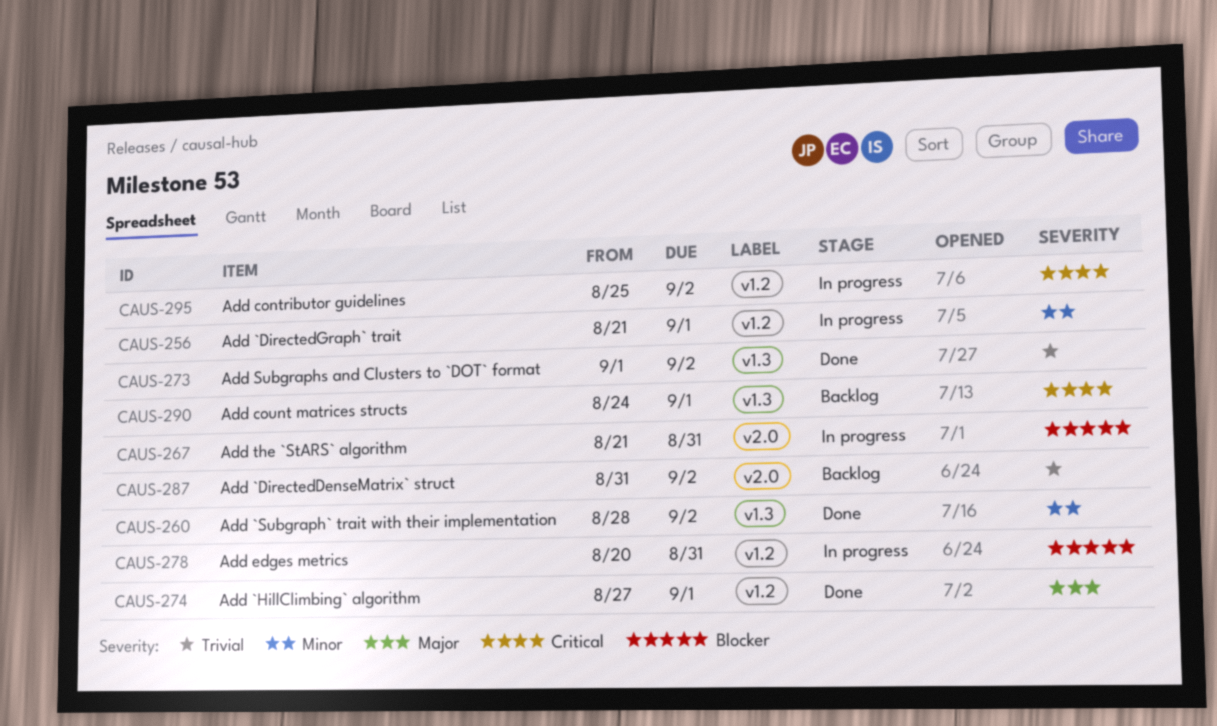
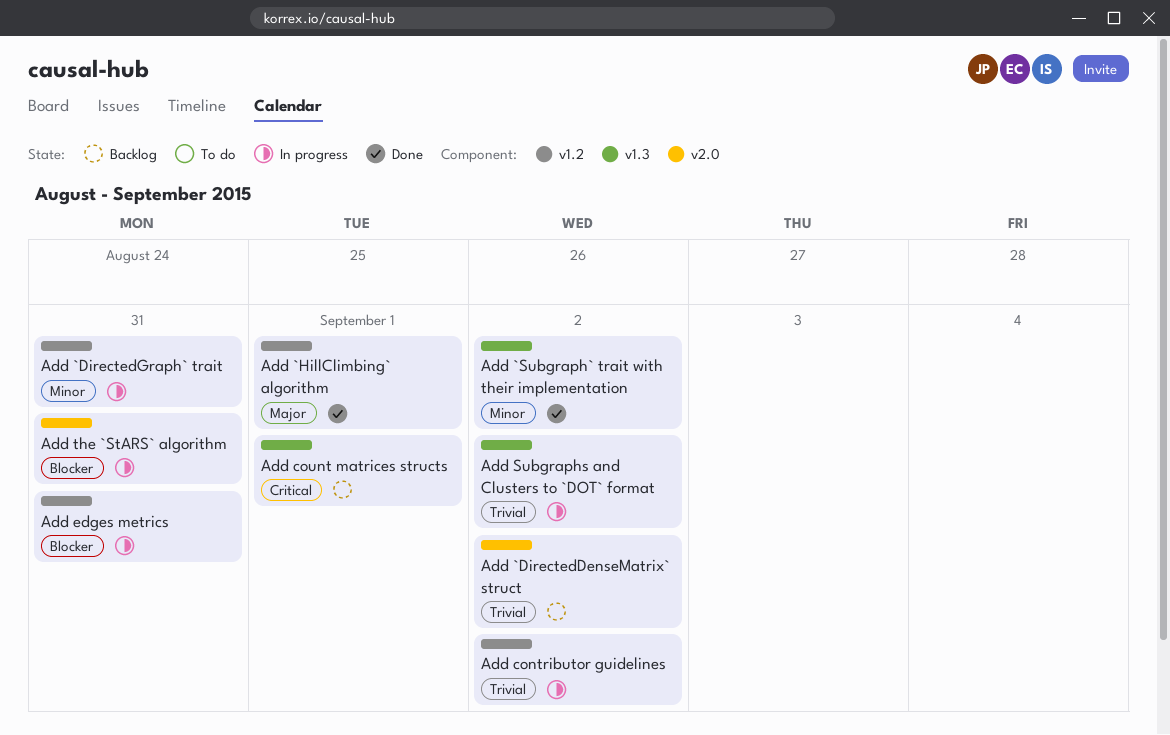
Add `DirectedGraph` trait, due: Sep 1 -> Aug 31
Add contributor guidelines, priority: Critical -> Trivial
Add Subgraphs and Clusters to `DOT` format, status: Done -> In progress

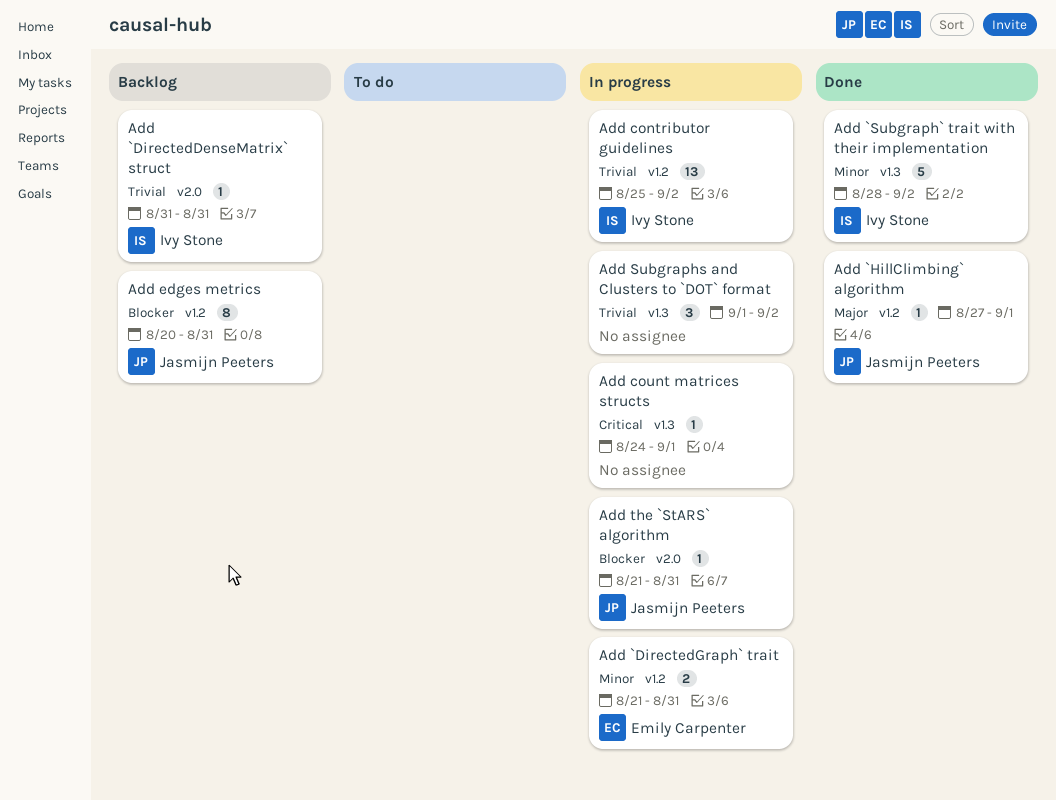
Add `DirectedDenseMatrix` struct, due: Sep 2 -> Aug 31
Add count matrices structs, status: Backlog -> In progress
Add edges metrics, status: In progress -> Backlog

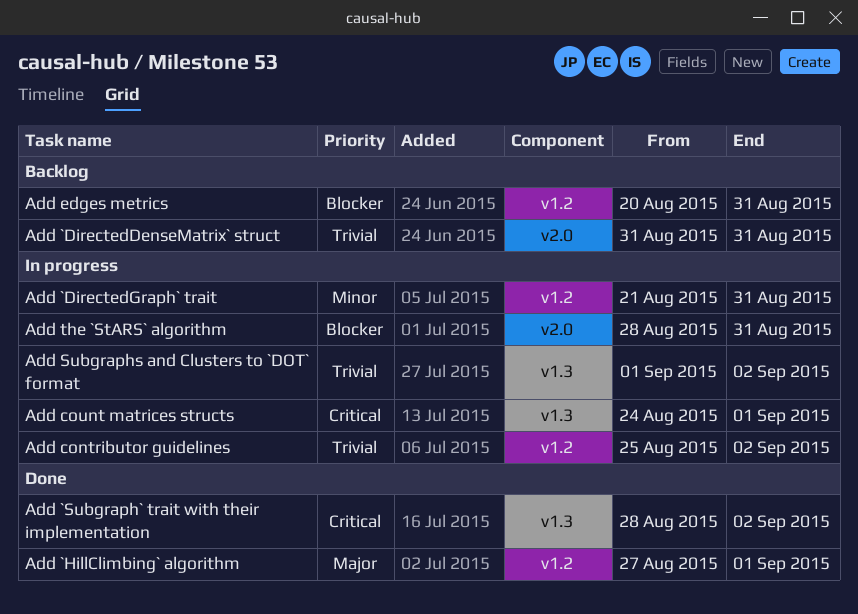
Add `Subgraph` trait with their implementation, priority: Minor -> Critical
Add the `StARS` algorithm, start: Aug 21 -> Aug 28

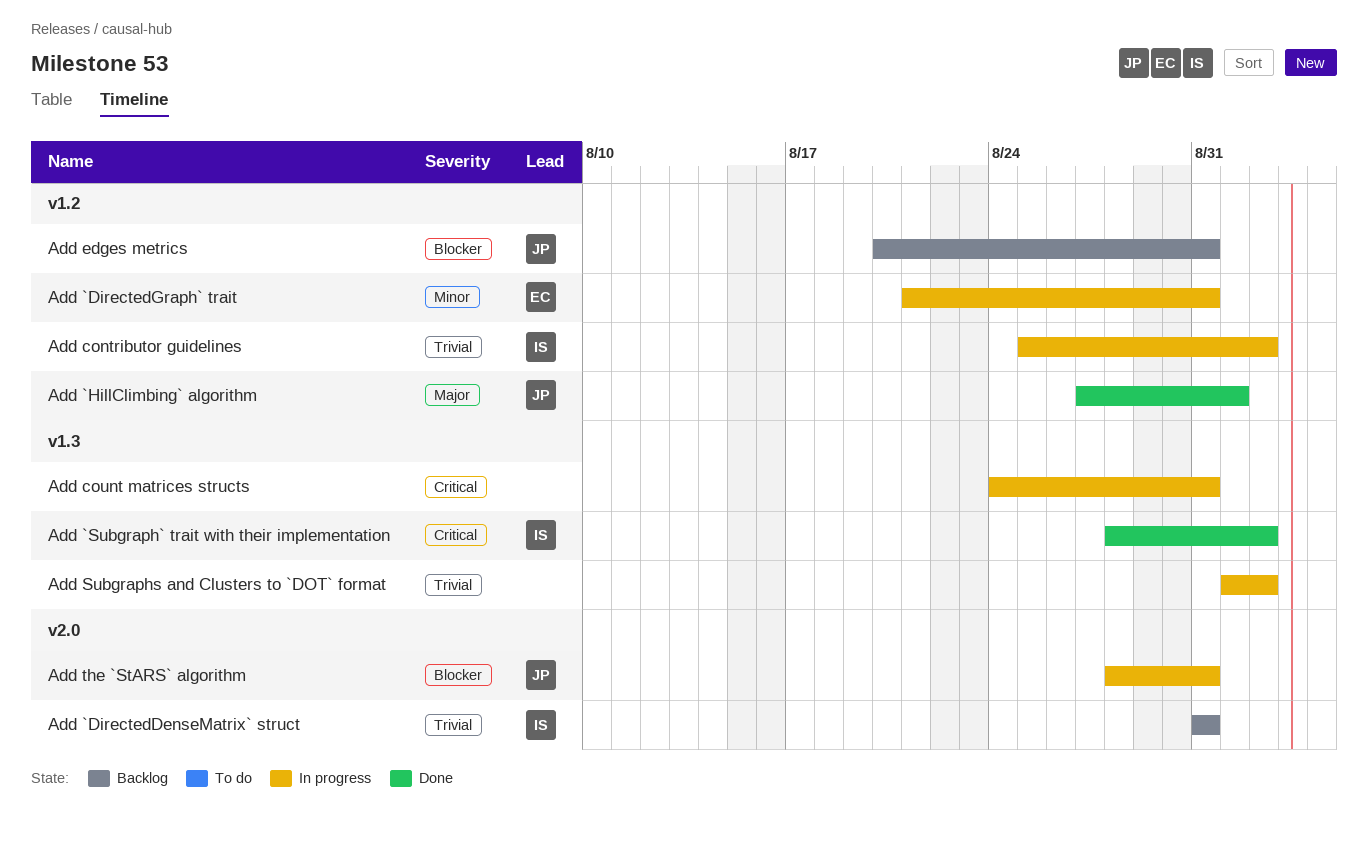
Add count matrices structs, due: Sep 1 -> Aug 31

